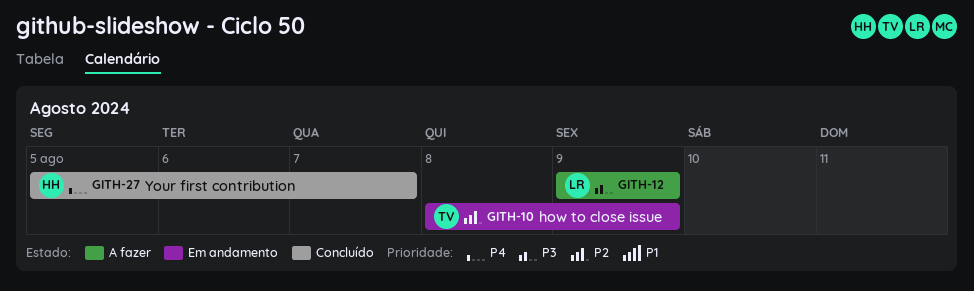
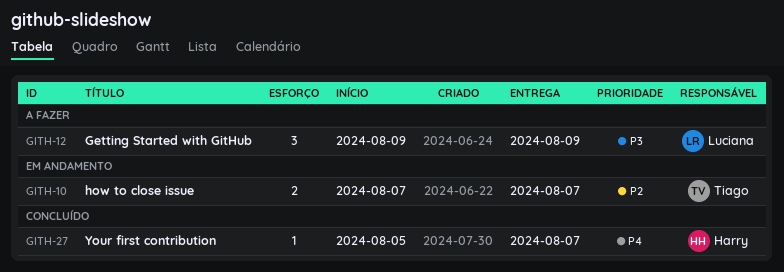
GITH-10, start: Aug 8 -> Aug 7
GITH-10, due: Aug 9 -> Aug 7

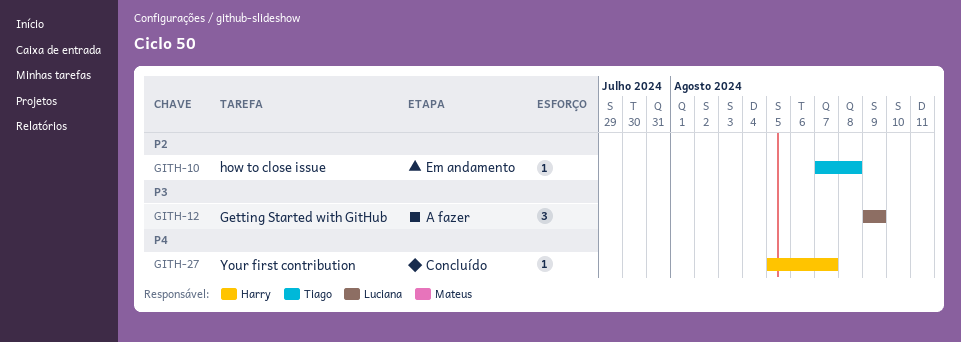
GITH-10, estimate: 2 -> 1
GITH-10, due: Aug 7 -> Aug 8

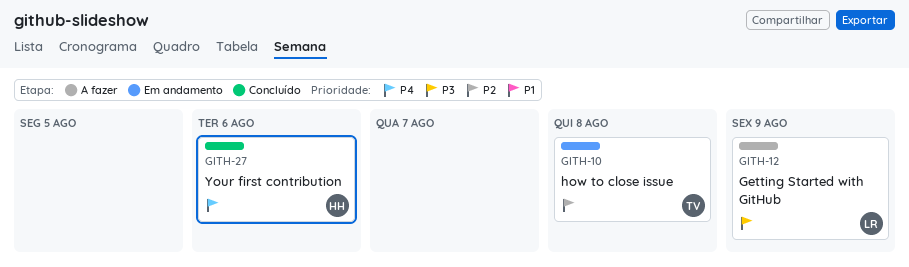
GITH-27, due: Aug 7 -> Aug 6

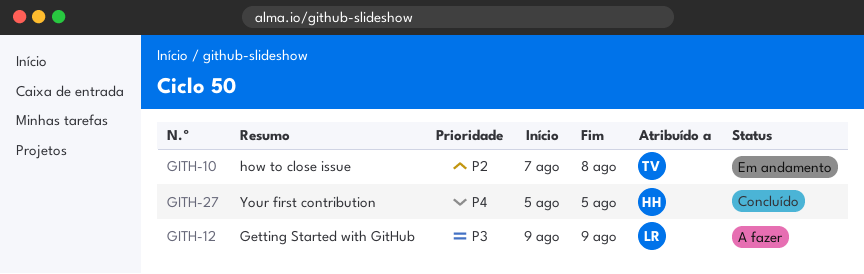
GITH-27, due: Aug 6 -> Aug 5

